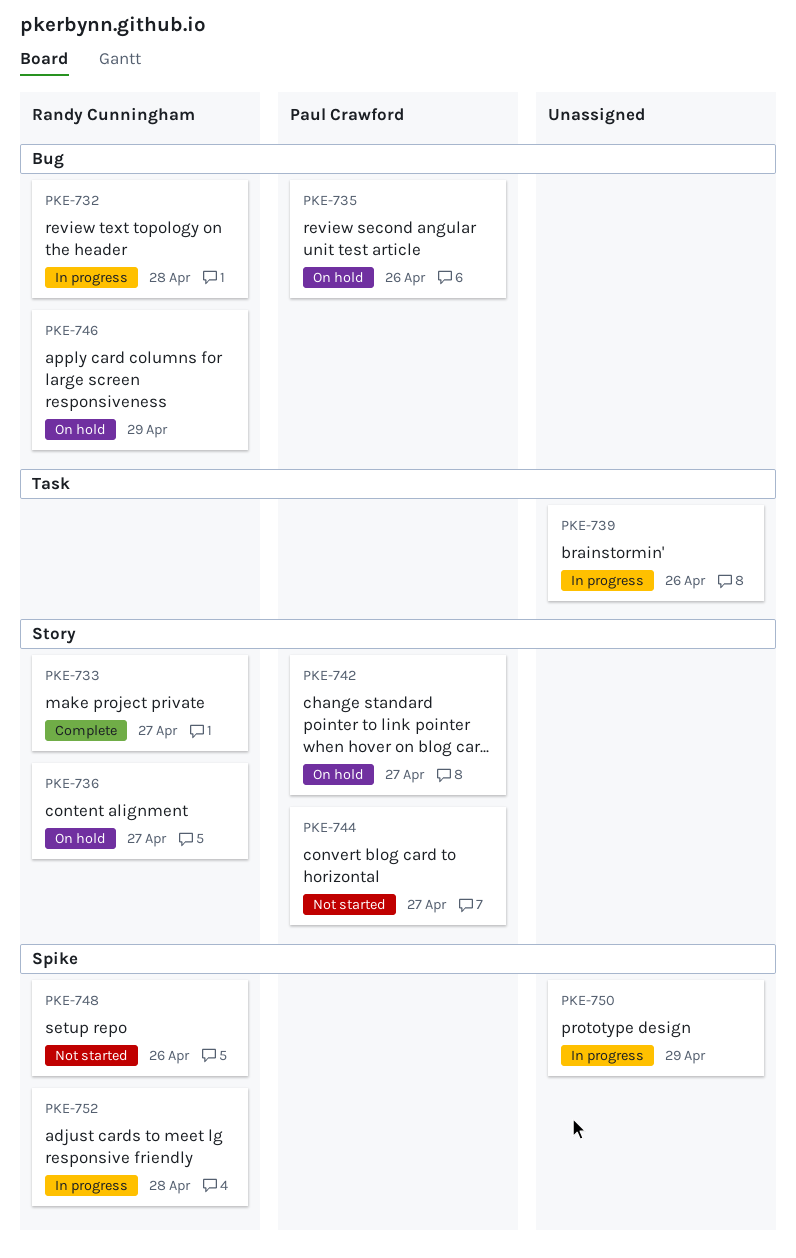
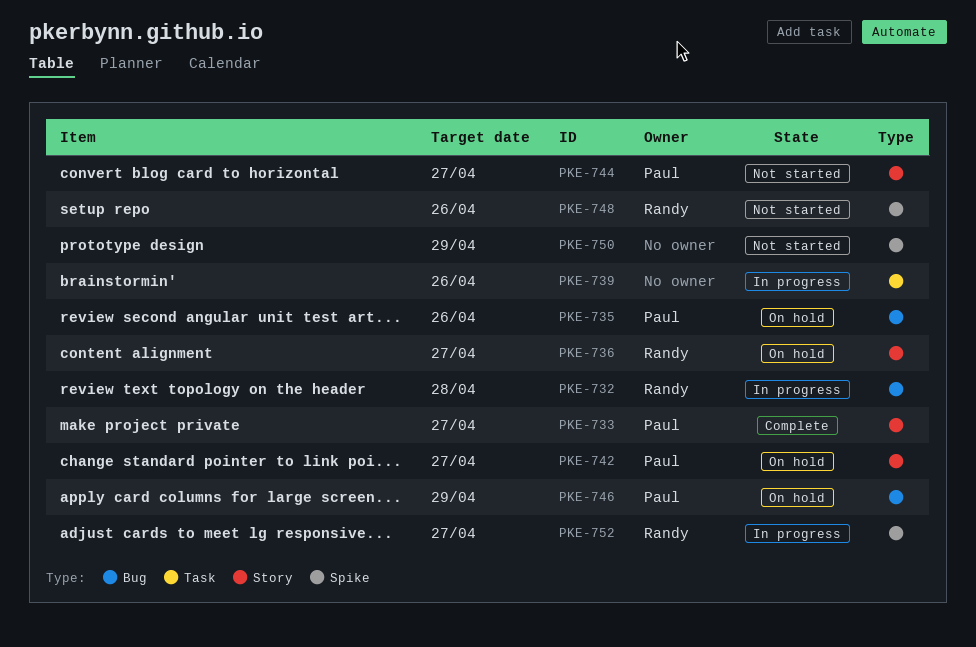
PKE-733, owner: Randy Cunningham -> Paul Crawford
PKE-746, owner: Randy Cunningham -> Paul Crawford
PKE-750, status: In progress -> Not started
PKE-752, due: Apr 28 -> Apr 27

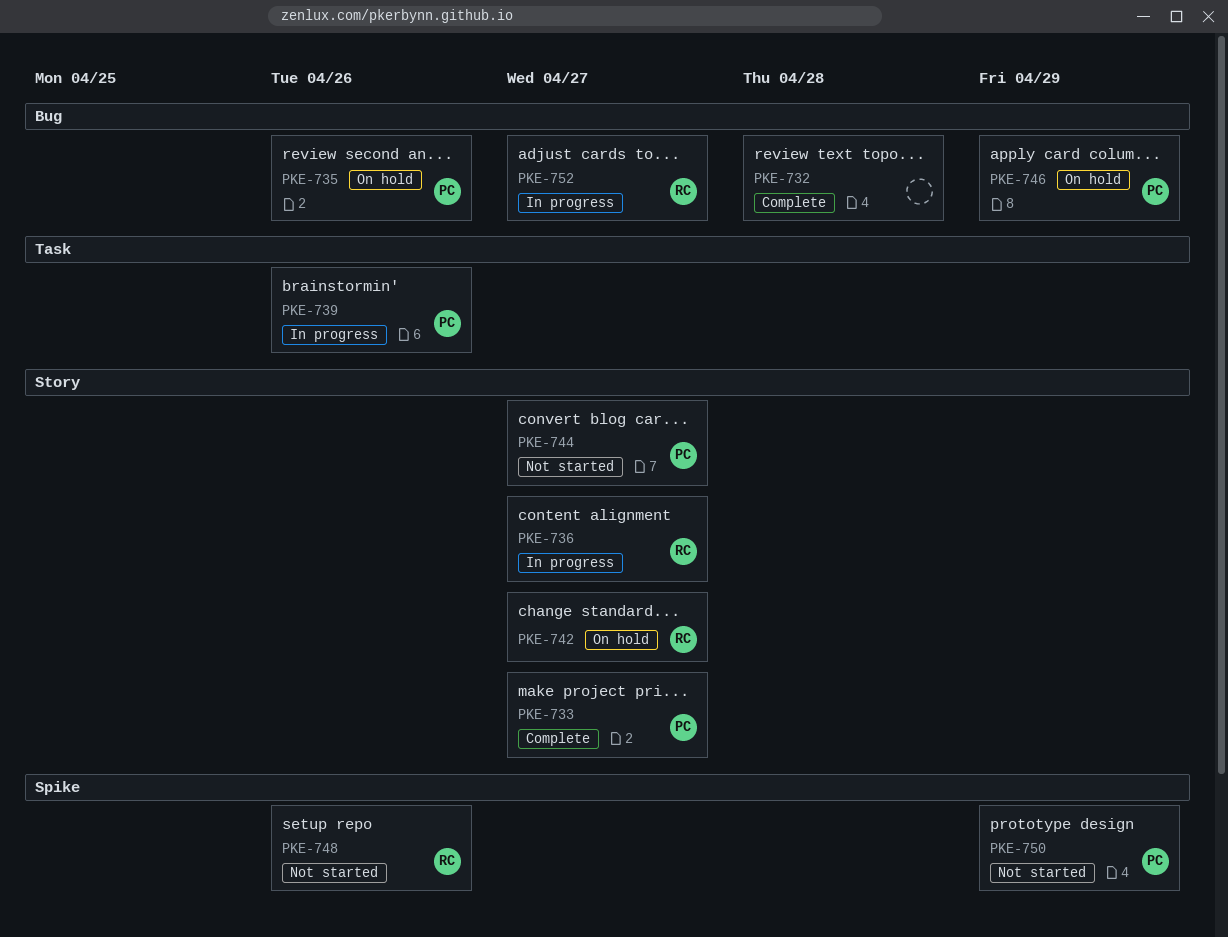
PKE-732, status: In progress -> Complete
PKE-732, owner: Randy -> none
PKE-736, status: On hold -> In progress
PKE-739, owner: none -> Paul
PKE-742, owner: Paul -> Randy
PKE-750, owner: none -> Paul
PKE-752, label: Spike -> Bug

